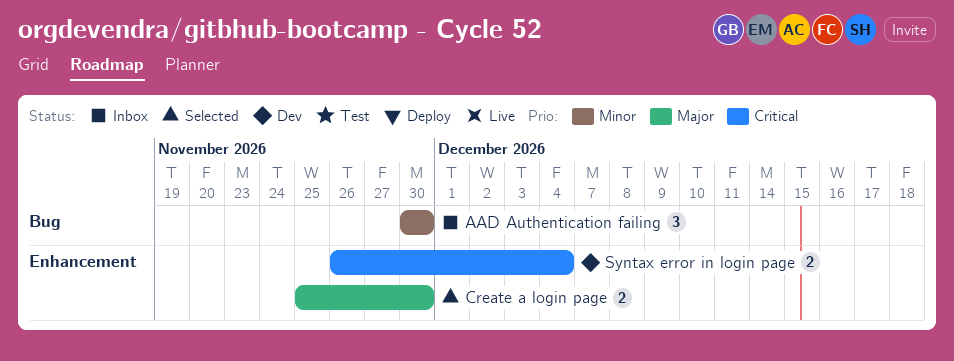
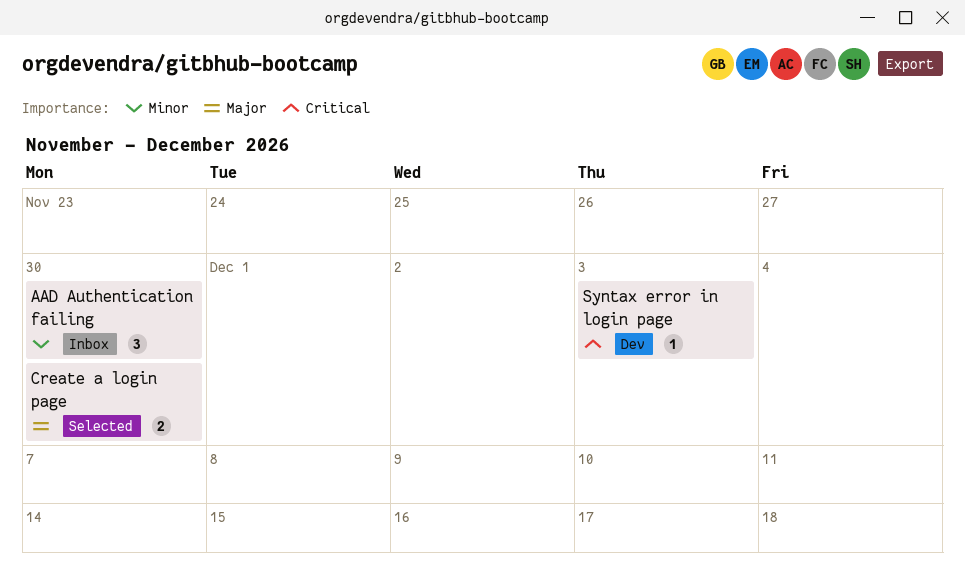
Syntax error in login page, estimate: 2 -> 1
Syntax error in login page, due: Dec 4 -> Dec 3

